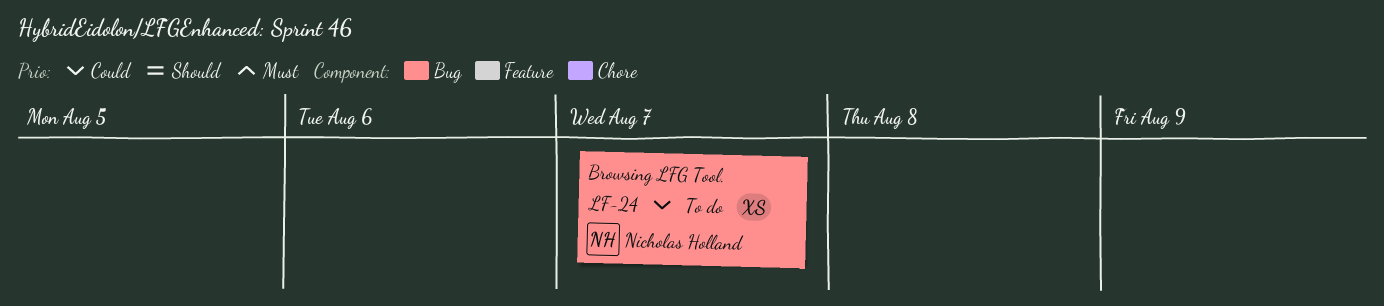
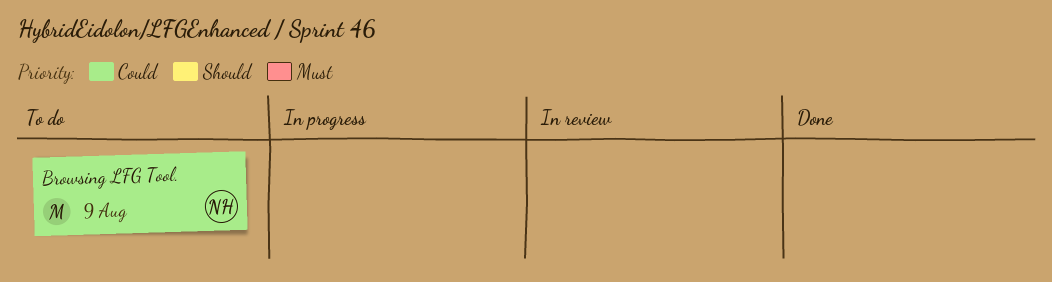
Browsing LFG Tool., estimate: XS -> M
Browsing LFG Tool., due: Aug 7 -> Aug 9

